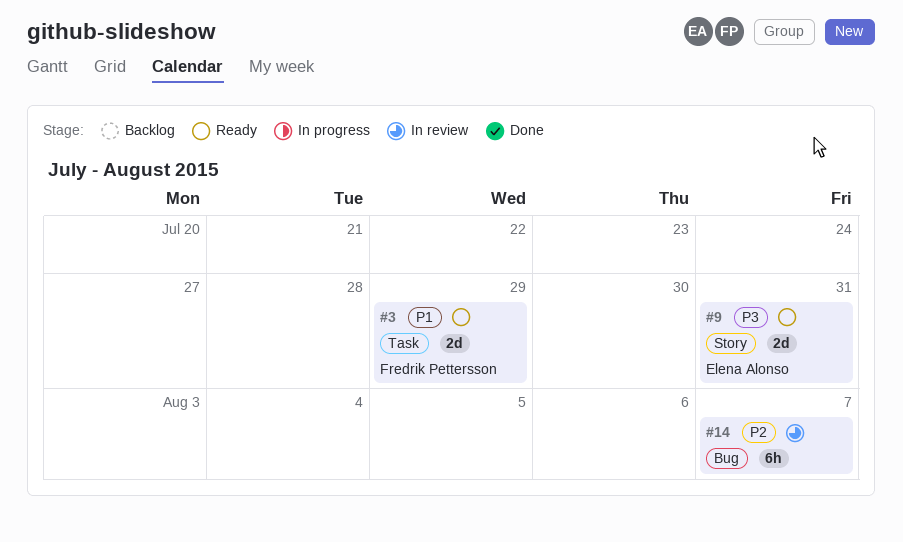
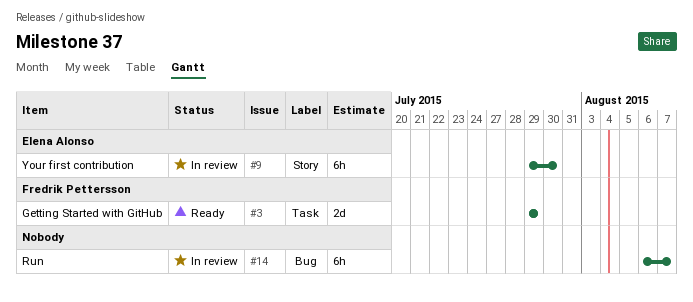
#9, status: Ready -> In review
#9, estimate: 2d -> 6h
#9, due: Jul 31 -> Jul 30

